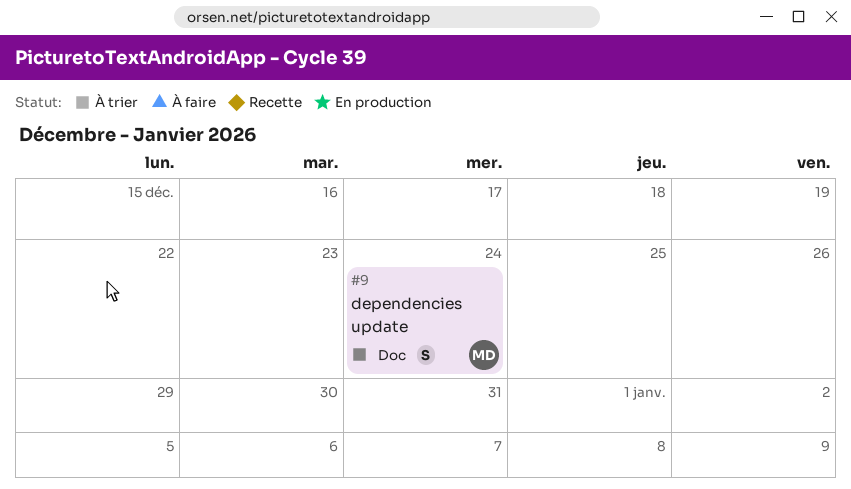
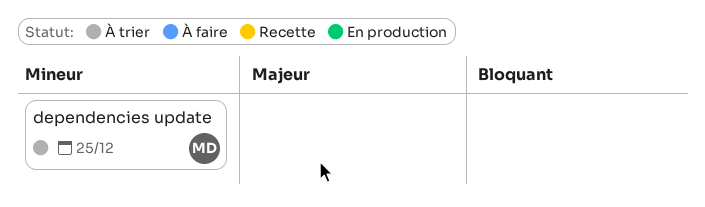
dependencies update, due: Dec 24 -> Dec 25

